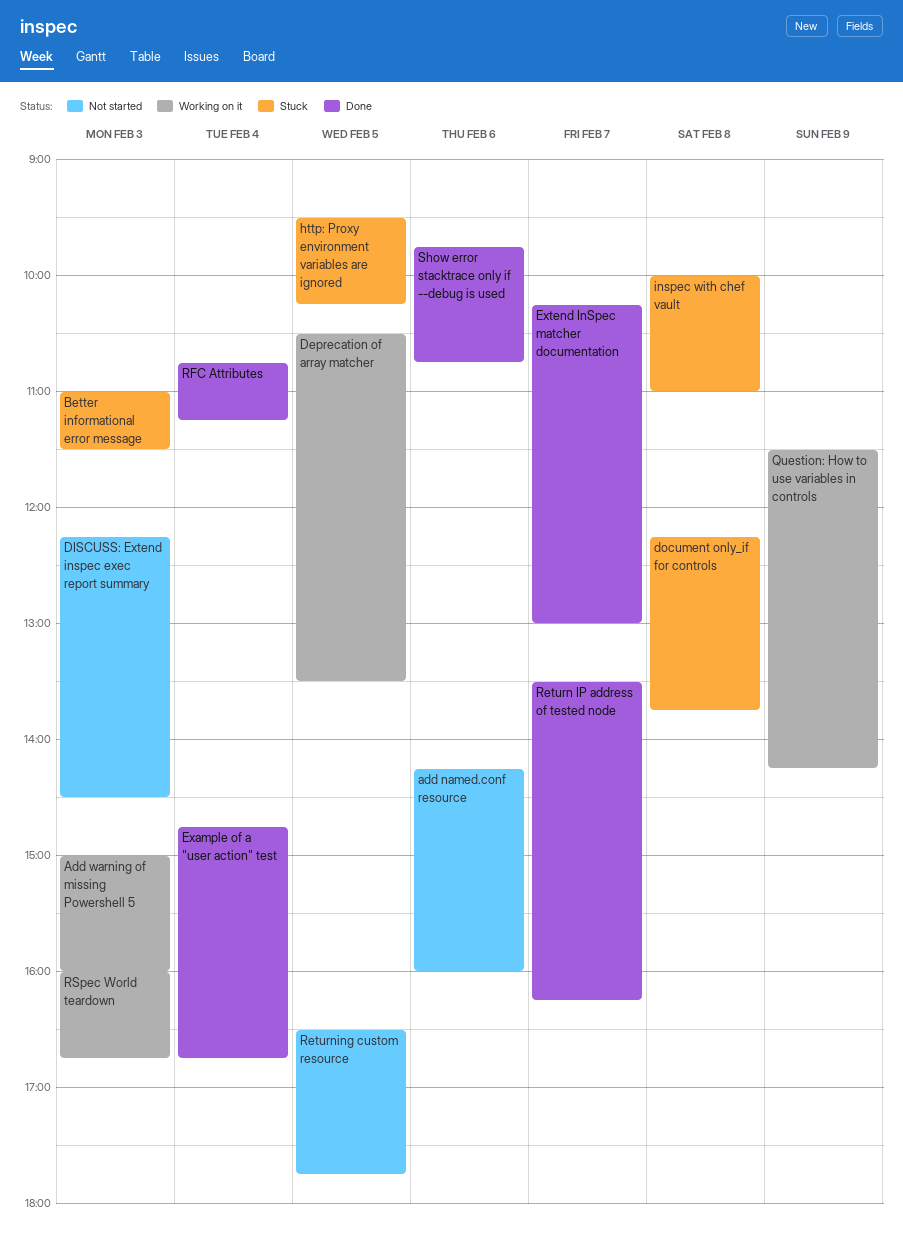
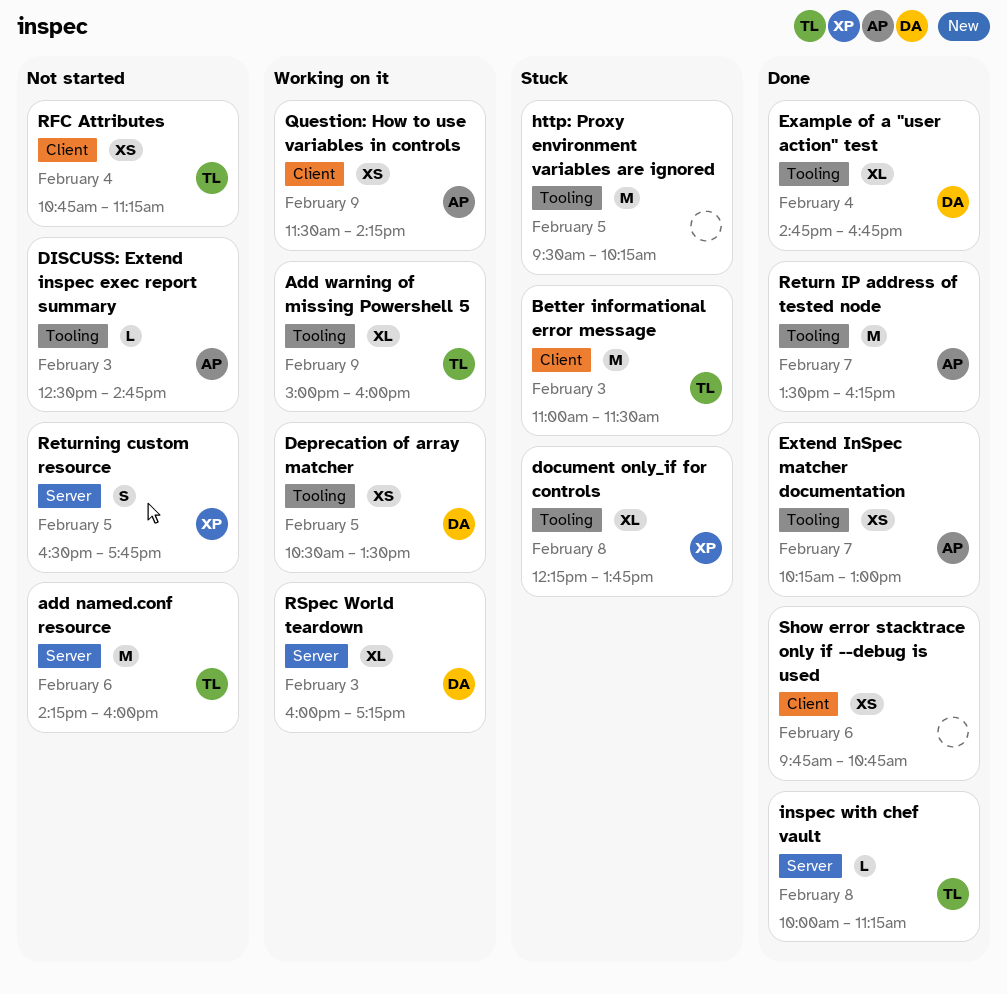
Add warning of missing Powershell 5, day: Feb 3 -> Feb 9
DISCUSS: Extend inspec exec report summary, begins: 12:15 -> 12:30
DISCUSS: Extend inspec exec report summary, ends: 14:30 -> 14:45
inspec with chef vault, status: Stuck -> Done
inspec with chef vault, ends: 11:00 -> 11:15
RFC Attributes, status: Done -> Not started
RSpec World teardown, ends: 16:45 -> 17:15

